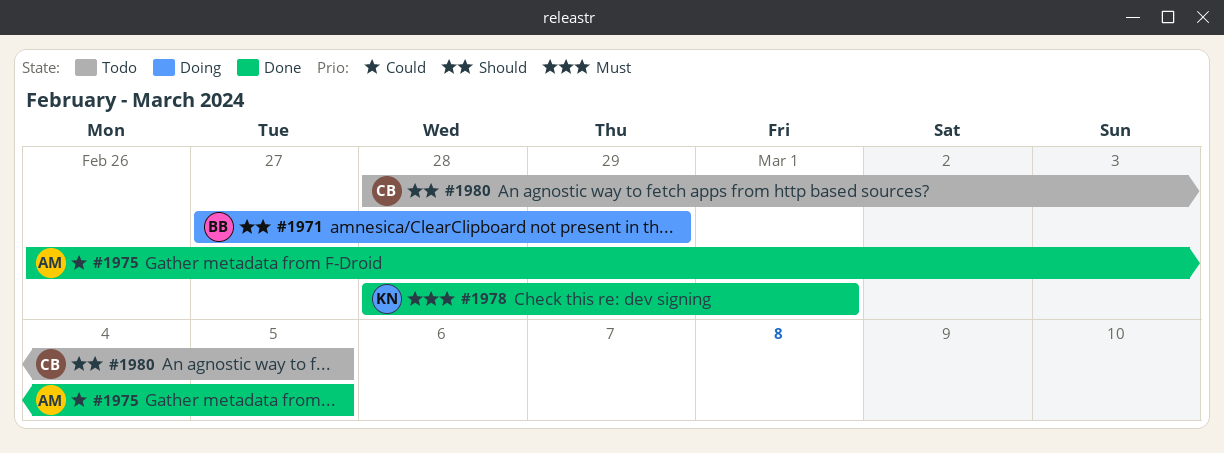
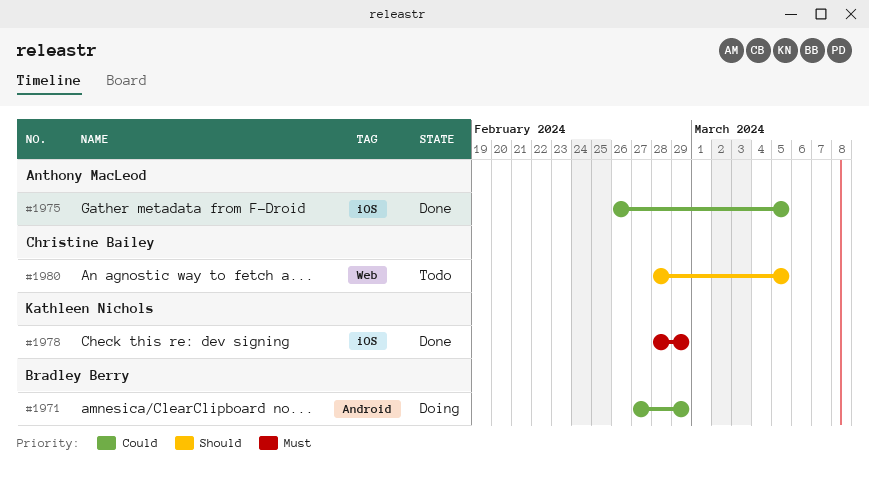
#1971, priority: Should -> Could
#1978, due: Mar 1 -> Feb 29

